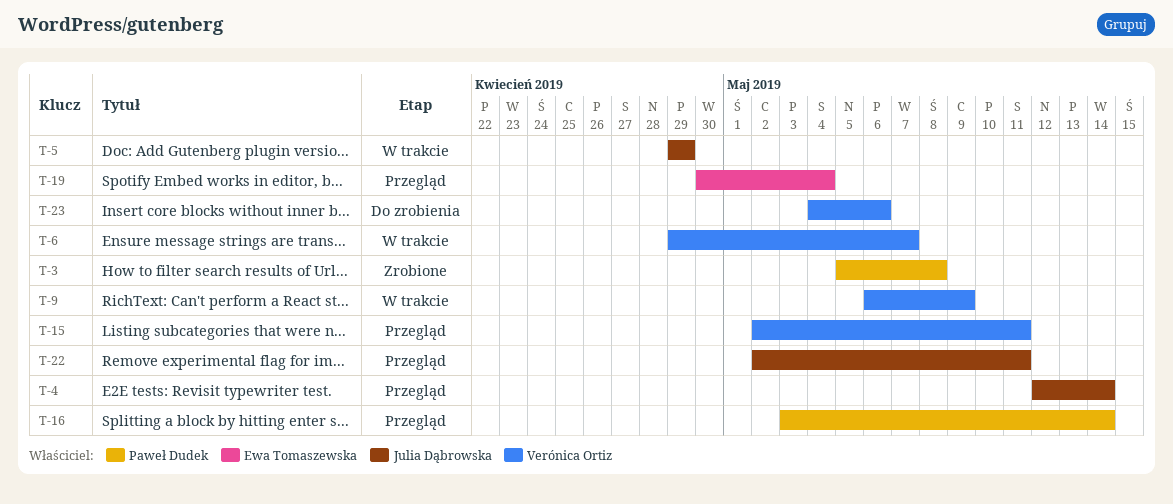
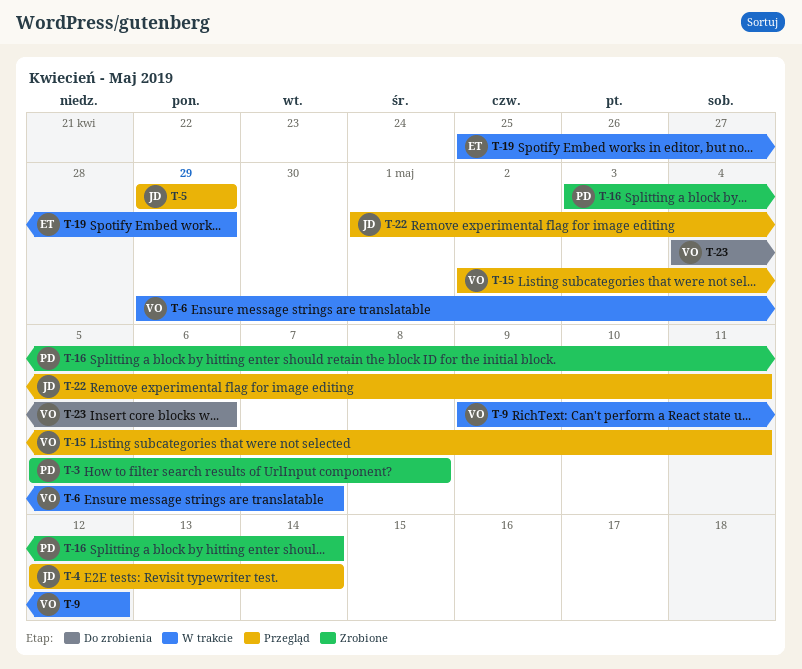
T-5, status: W trakcie -> Przegląd
T-9, start: May 6 -> May 9
T-9, due: May 9 -> May 12
T-16, status: Przegląd -> Zrobione
T-19, status: Przegląd -> W trakcie
T-19, start: Apr 30 -> Apr 25
T-19, due: May 4 -> Apr 29
T-22, start: May 2 -> May 1

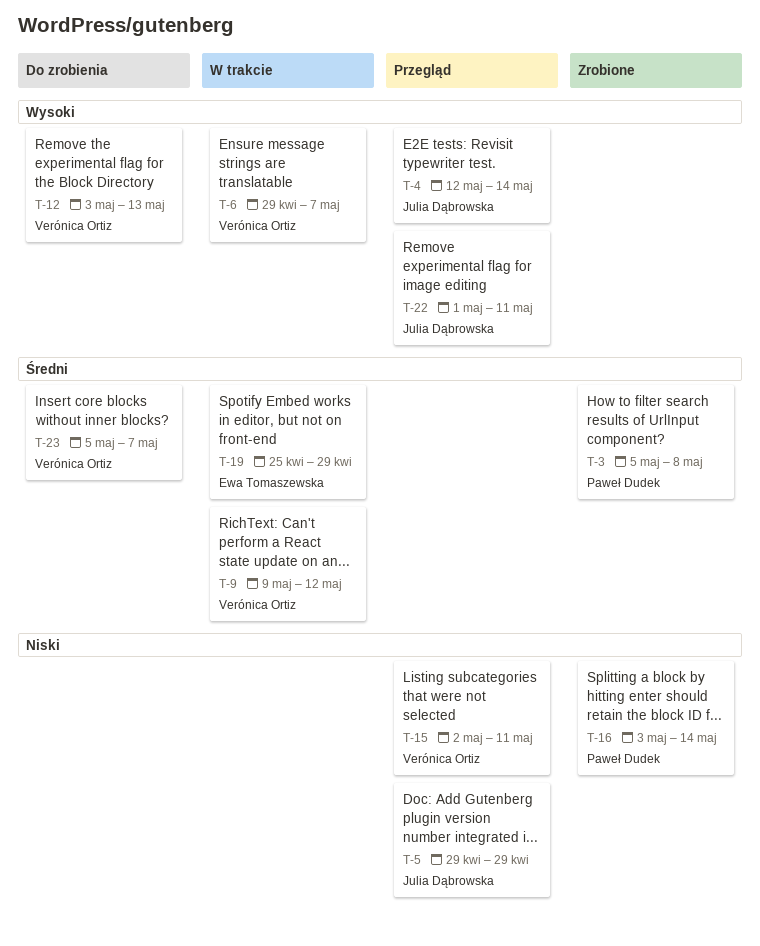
T-12: none -> present
T-23, start: May 4 -> May 5
T-23, due: May 6 -> May 7

